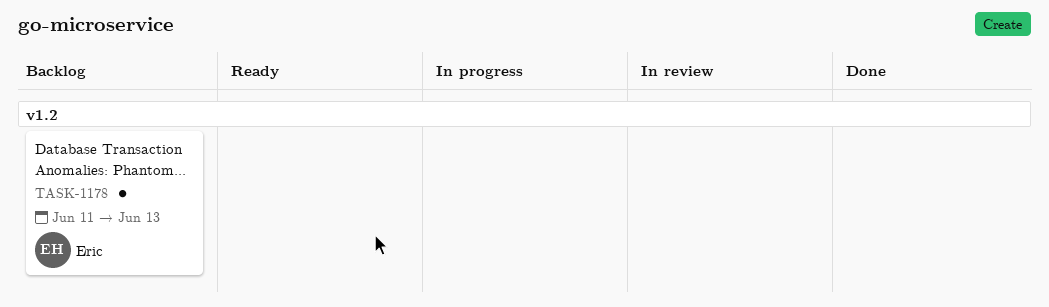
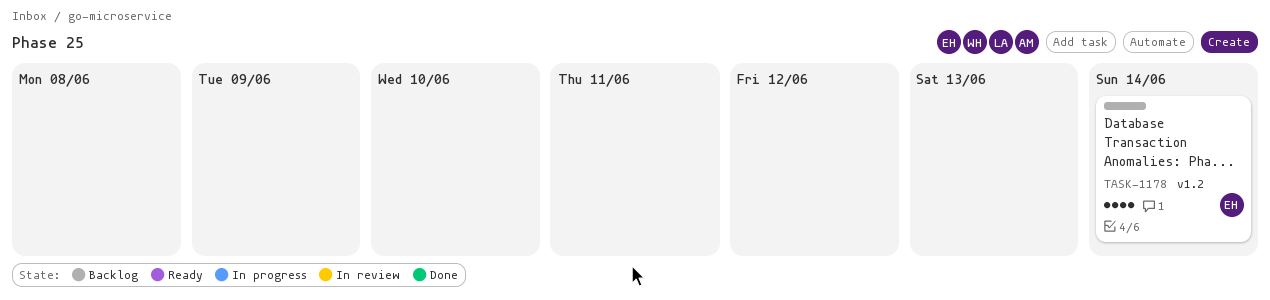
TASK-1178, estimate: 1 -> 4
TASK-1178, due: Jun 13 -> Jun 14

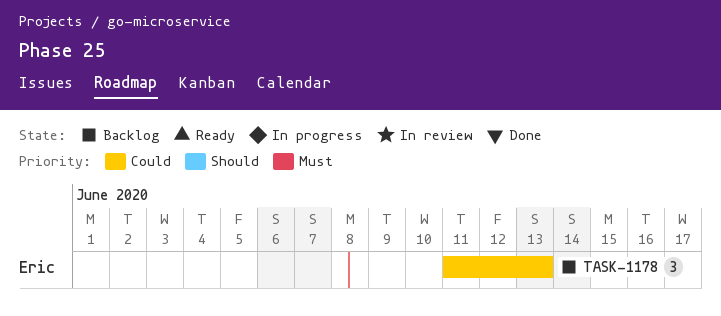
TASK-1178, estimate: 4 -> 3
TASK-1178, due: Jun 14 -> Jun 13

